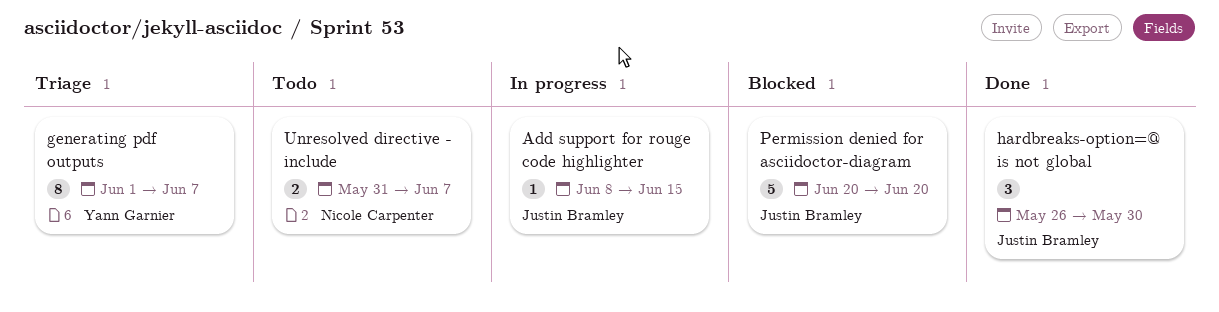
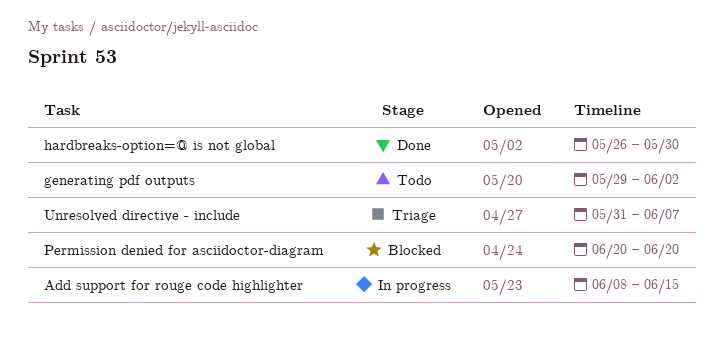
generating pdf outputs, status: Triage -> Todo
generating pdf outputs, start: Jun 1 -> May 29
generating pdf outputs, due: Jun 7 -> Jun 2
Unresolved directive - include, status: Todo -> Triage

